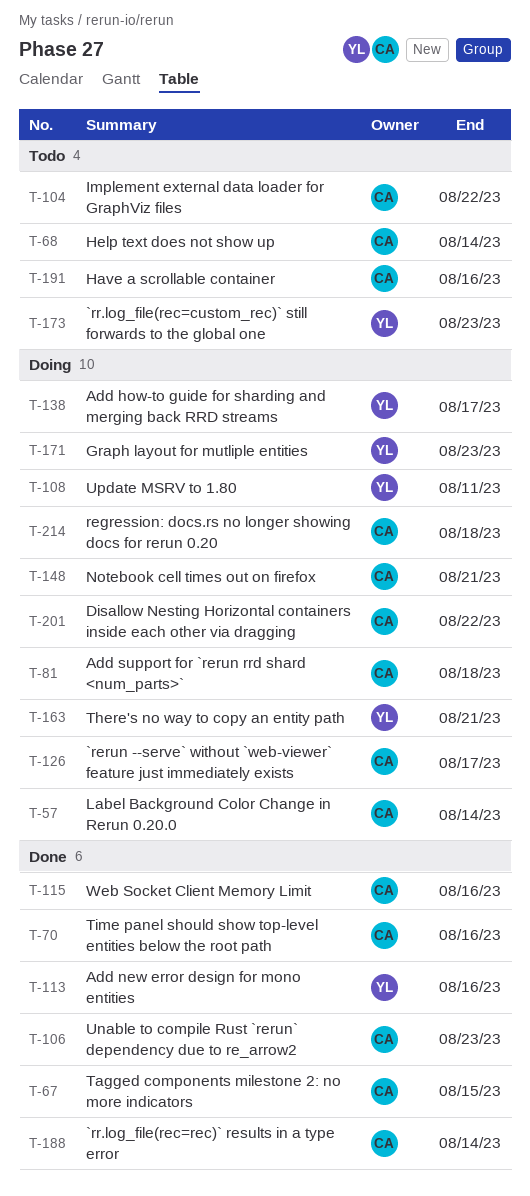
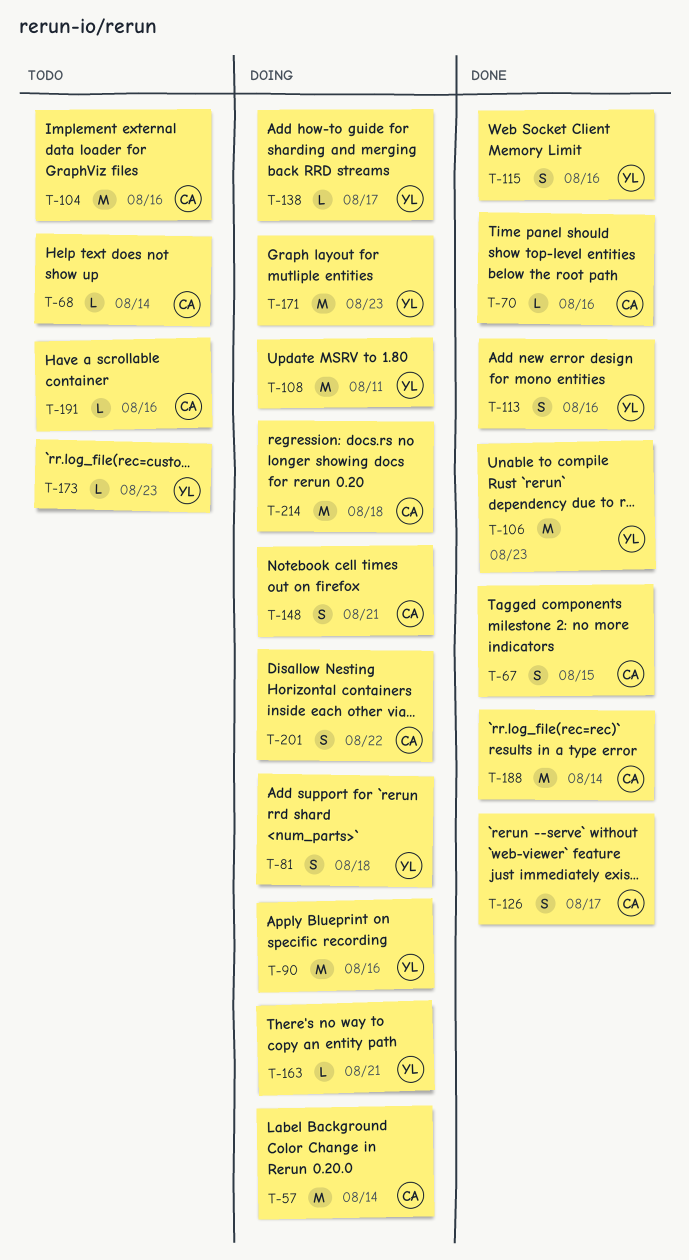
T-81, owner: CA -> YL
T-90: none -> present
T-104, due: Aug 22 -> Aug 16
T-106, owner: CA -> YL
T-115, owner: CA -> YL
T-126, status: Doing -> Done

